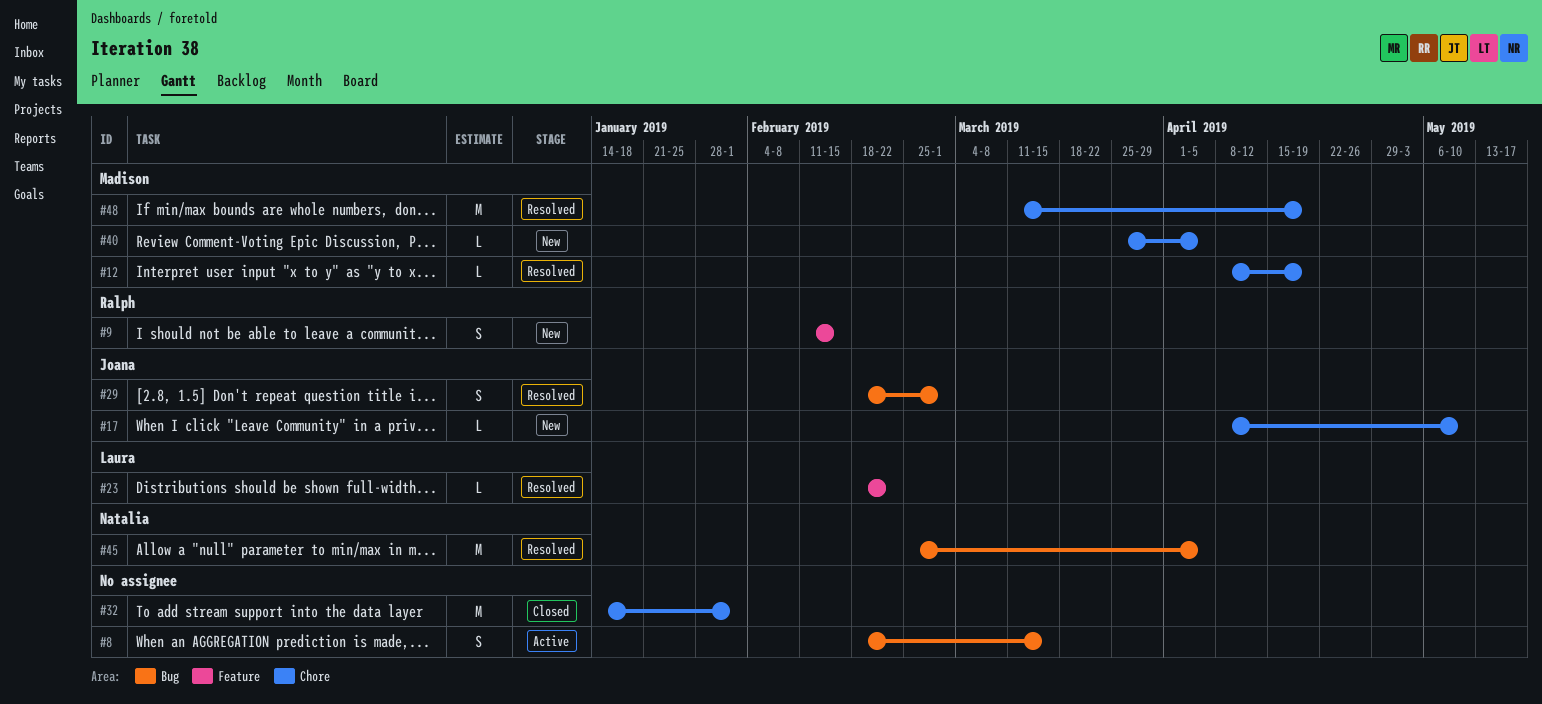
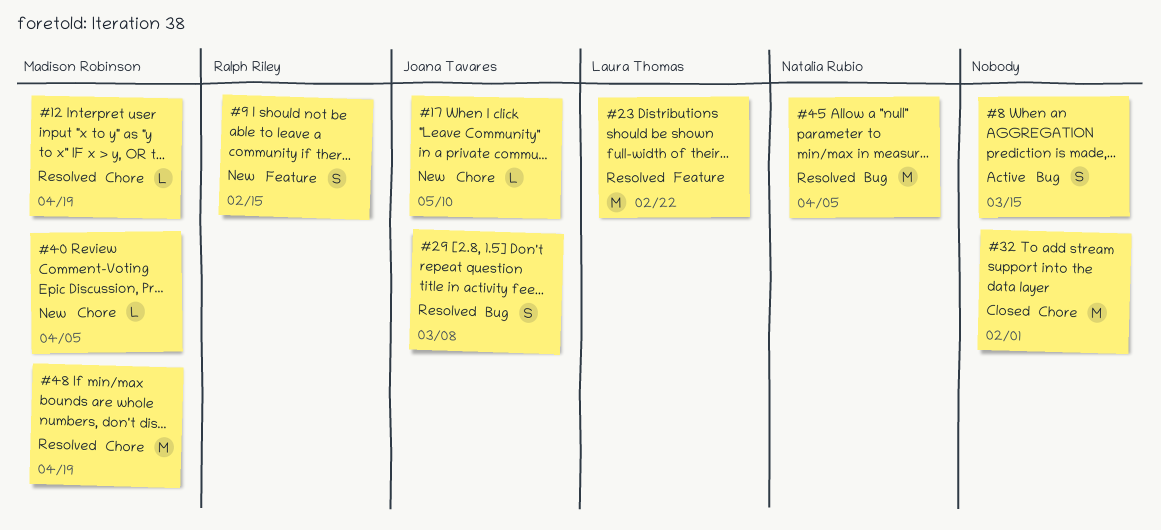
#23, estimate: L -> M
#29, due: Mar 1 -> Mar 8

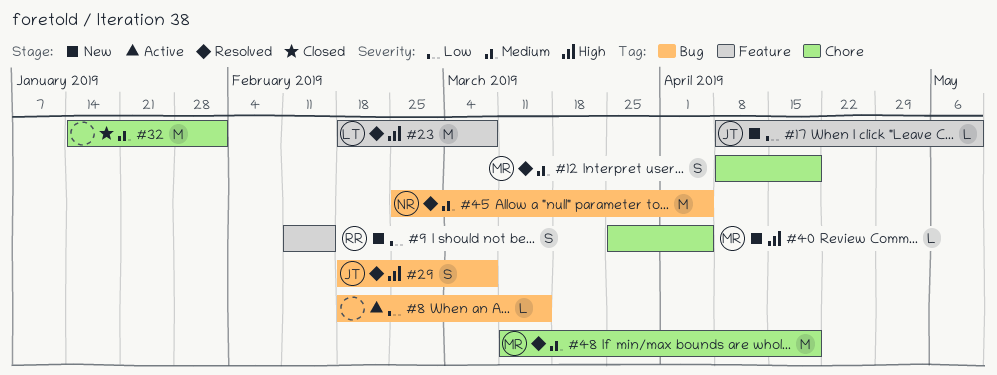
#8, estimate: S -> L
#12, estimate: L -> S
#17, label: Chore -> Feature
#23, due: Feb 22 -> Mar 8

